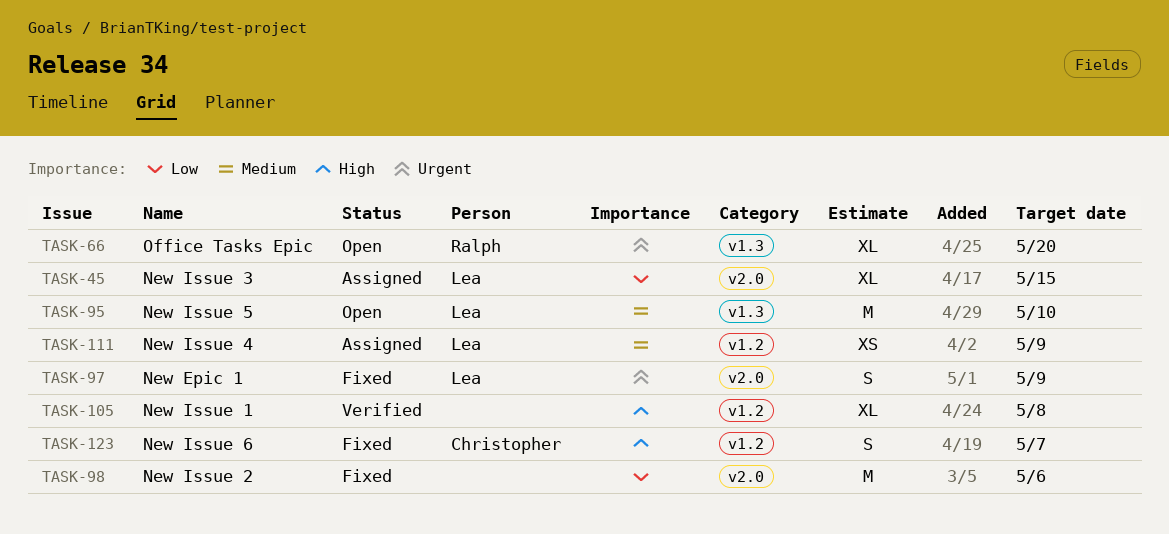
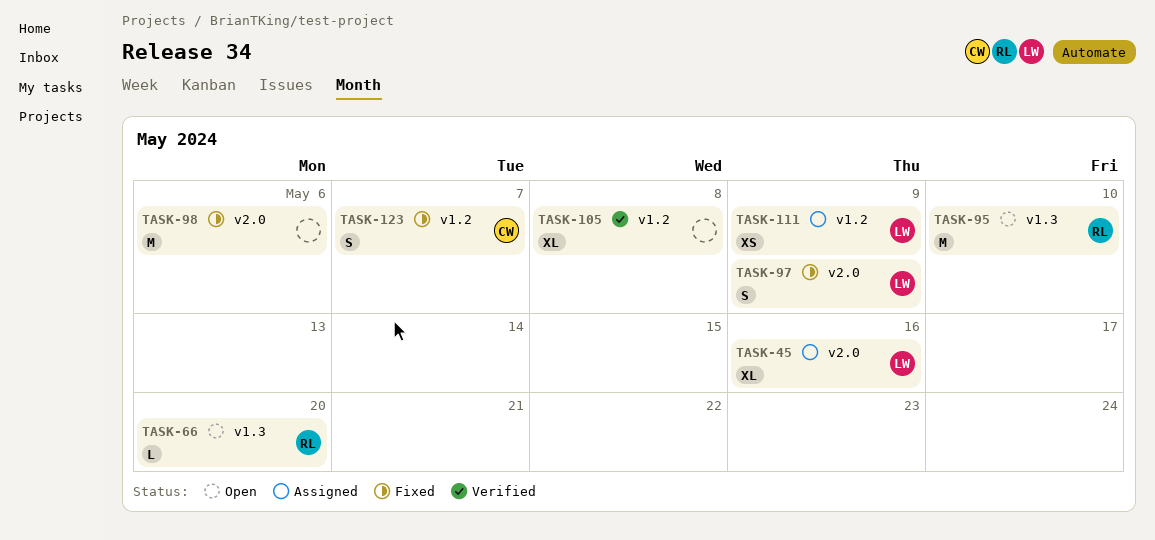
TASK-45, due: May 15 -> May 16
TASK-66, estimate: XL -> L
TASK-95, owner: Lea -> Ralph

